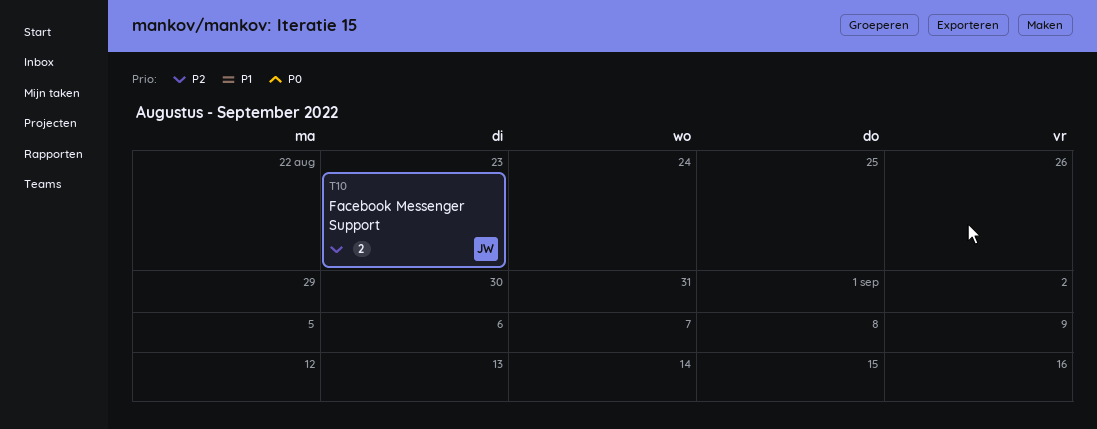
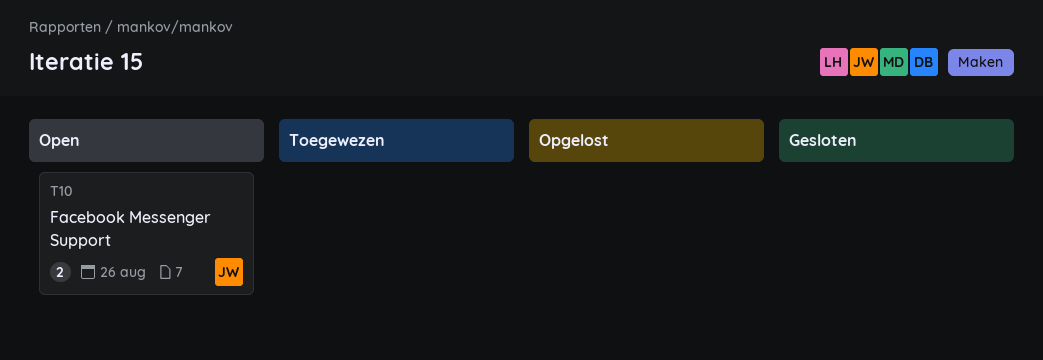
T10, due: Aug 23 -> Aug 26

